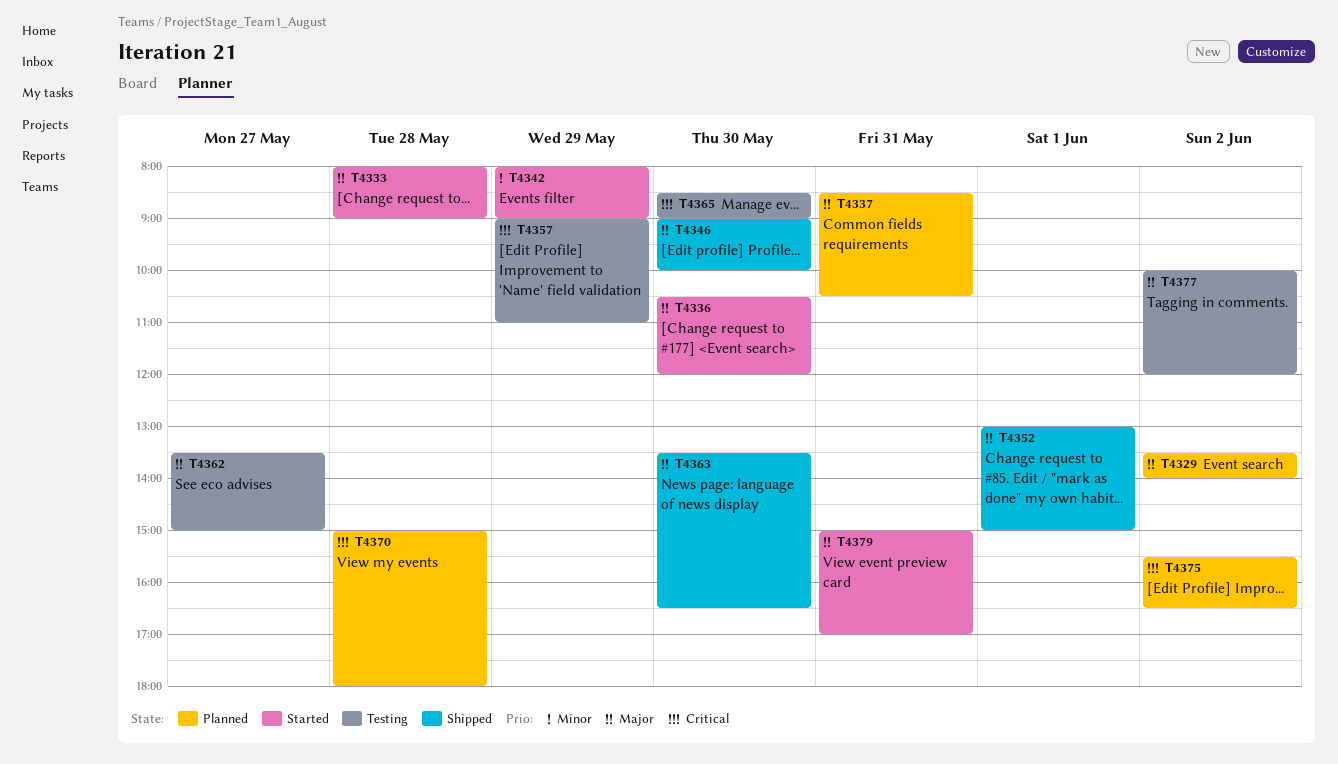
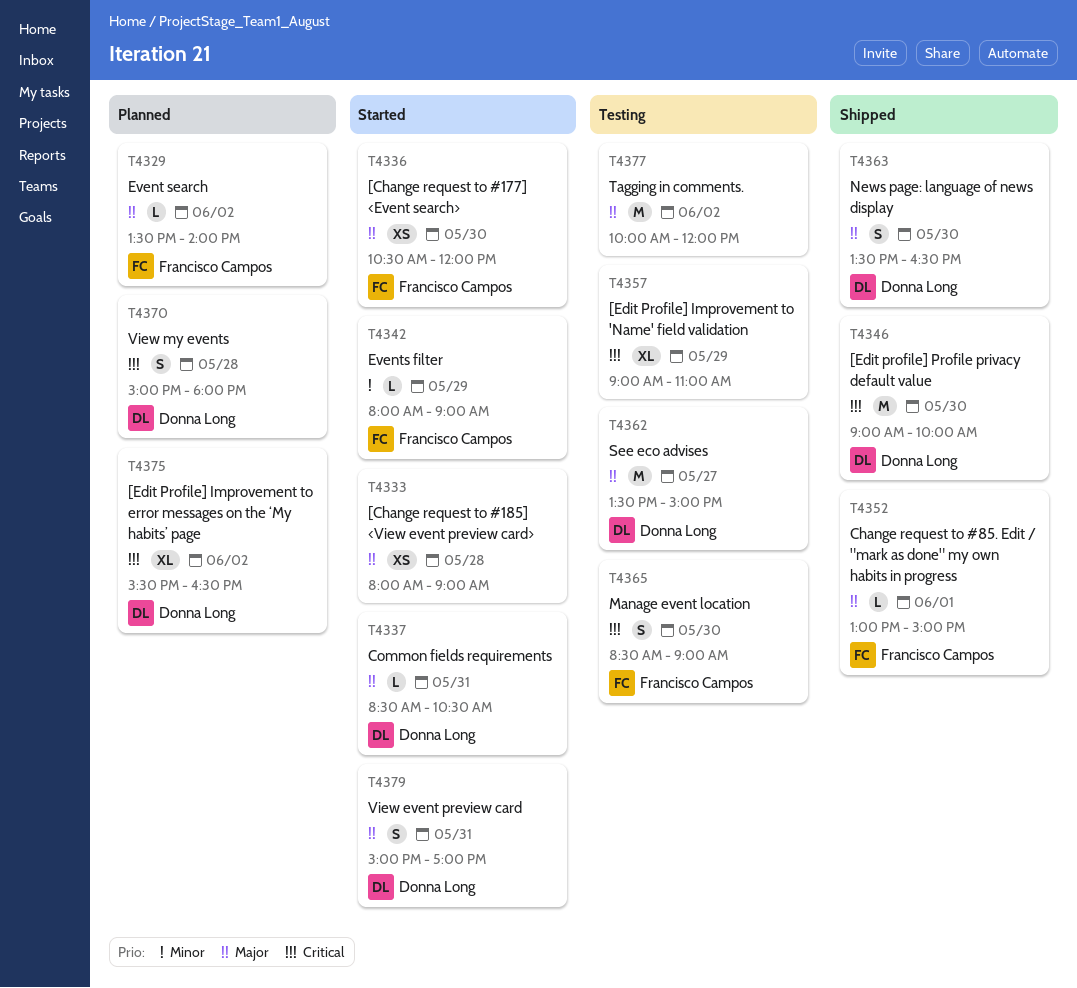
T4337, status: Planned -> Started
T4346, priority: Major -> Critical

